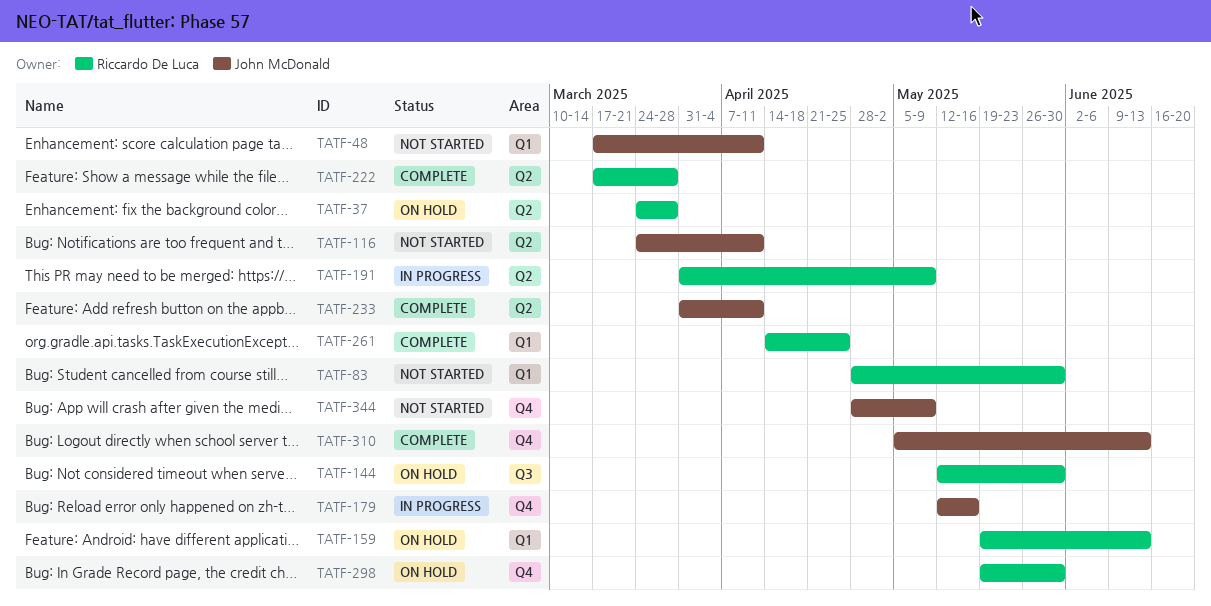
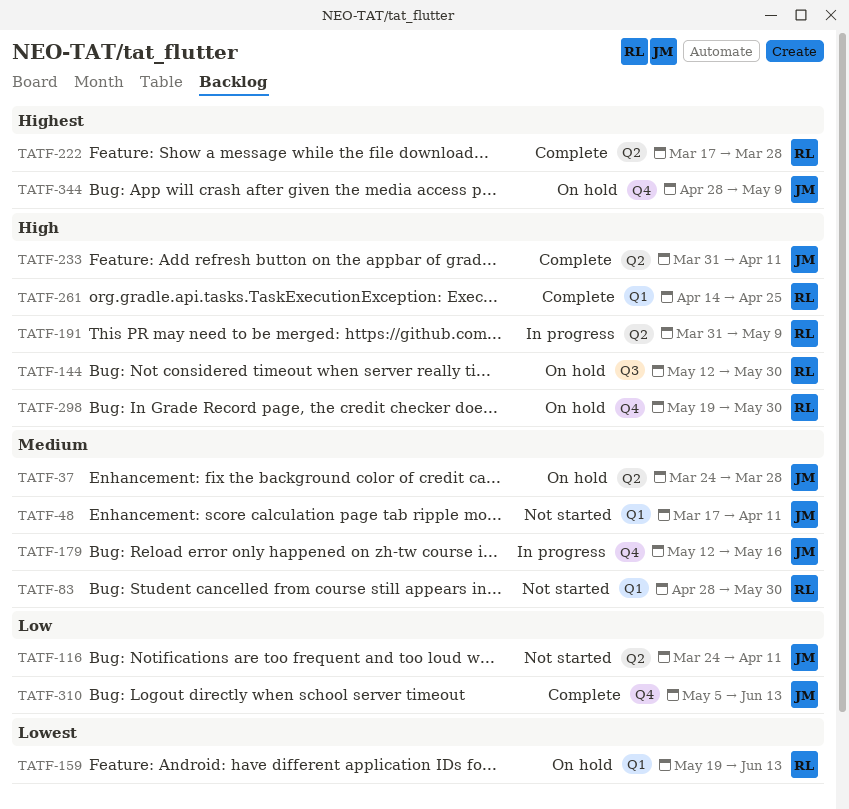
TATF-37, owner: Riccardo De Luca -> John McDonald
TATF-344, status: Not started -> On hold

